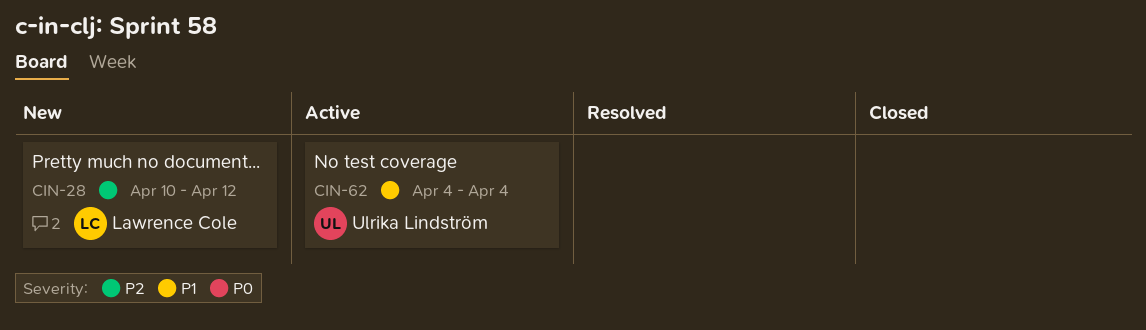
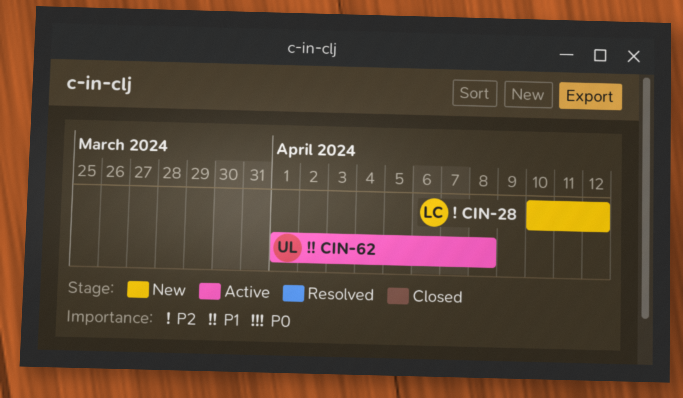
CIN-62, start: Apr 4 -> Apr 1
CIN-62, due: Apr 4 -> Apr 8

